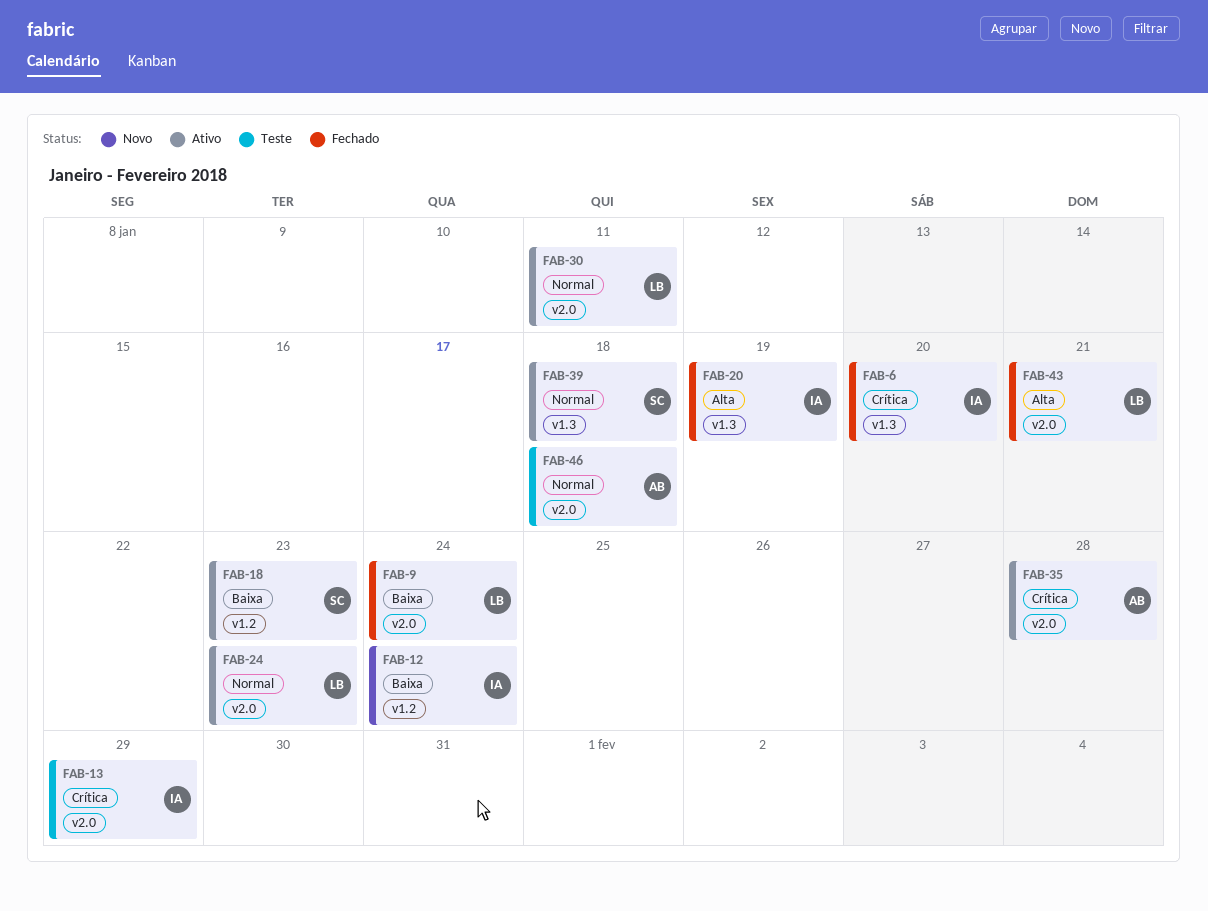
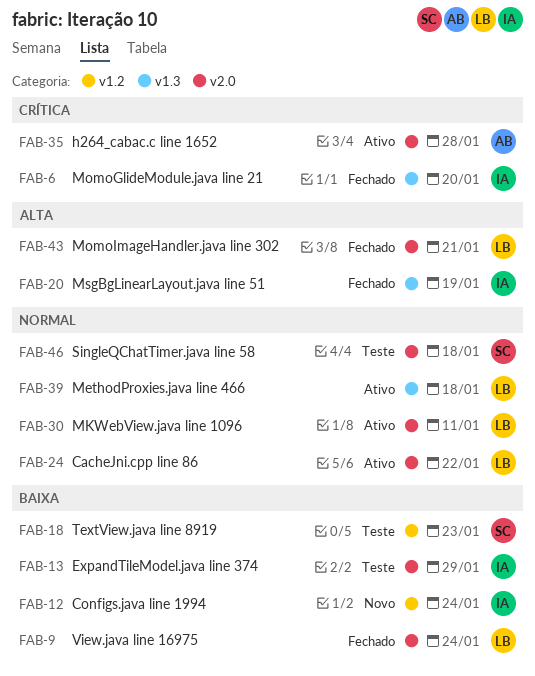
FAB-13, priority: Crítica -> Baixa
FAB-18, status: Ativo -> Teste
FAB-24, due: Jan 23 -> Jan 22
FAB-39, owner: SC -> LB
FAB-46, owner: AB -> SC

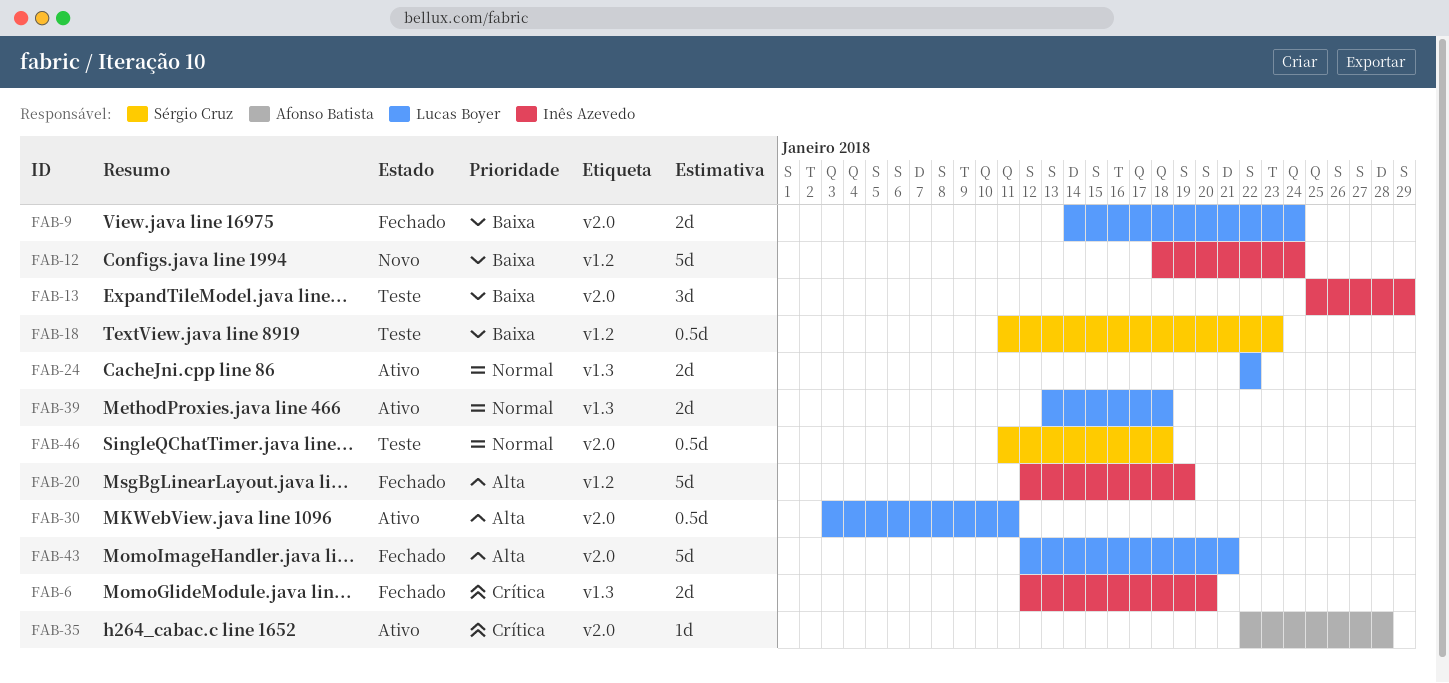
FAB-20, label: v1.3 -> v1.2
FAB-24, label: v2.0 -> v1.3
FAB-30, priority: Normal -> Alta

